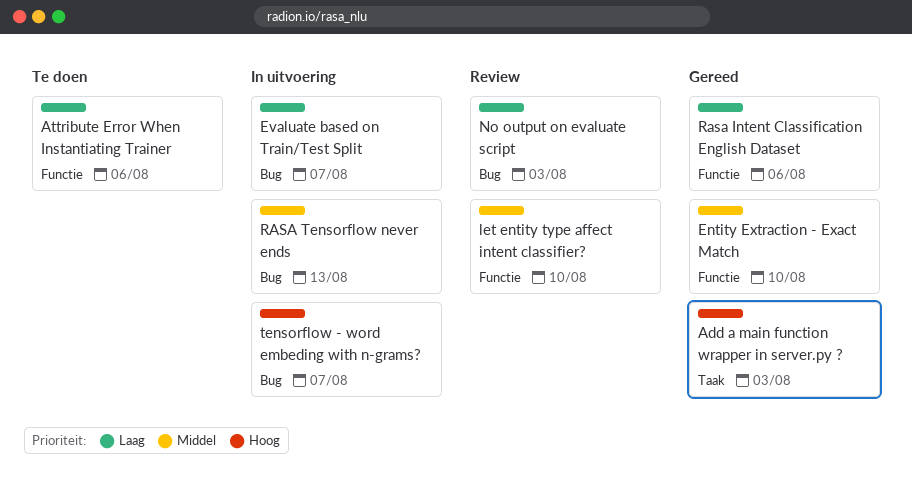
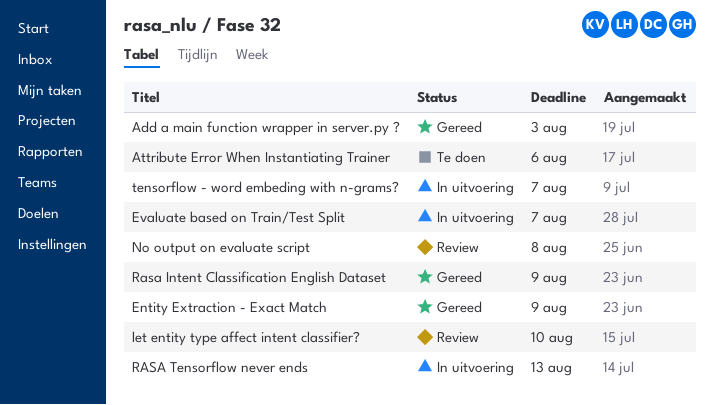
Entity Extraction - Exact Match, due: Aug 10 -> Aug 9
No output on evaluate script, due: Aug 3 -> Aug 8
Rasa Intent Classification English Dataset, due: Aug 6 -> Aug 9

